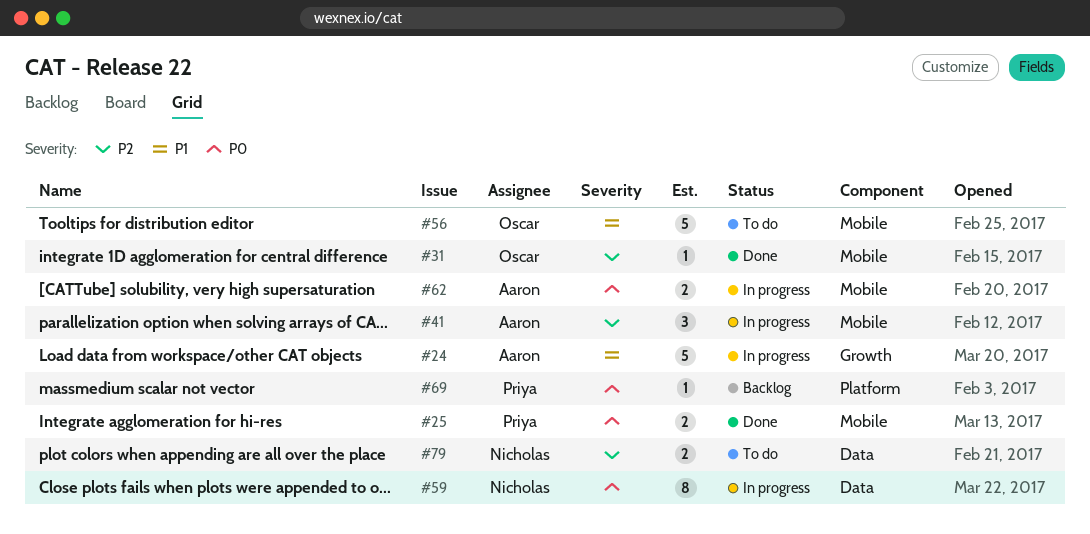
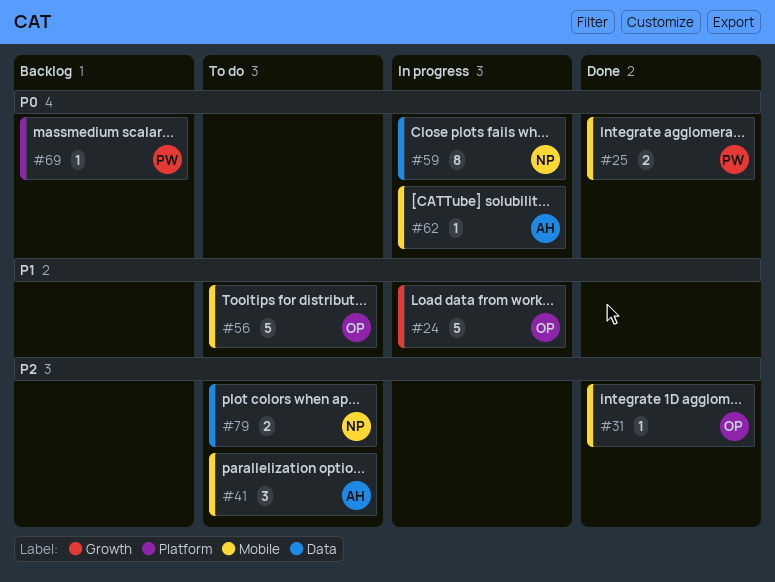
#24, owner: Aaron -> Oscar
#41, status: In progress -> To do
#62, estimate: 2 -> 1

